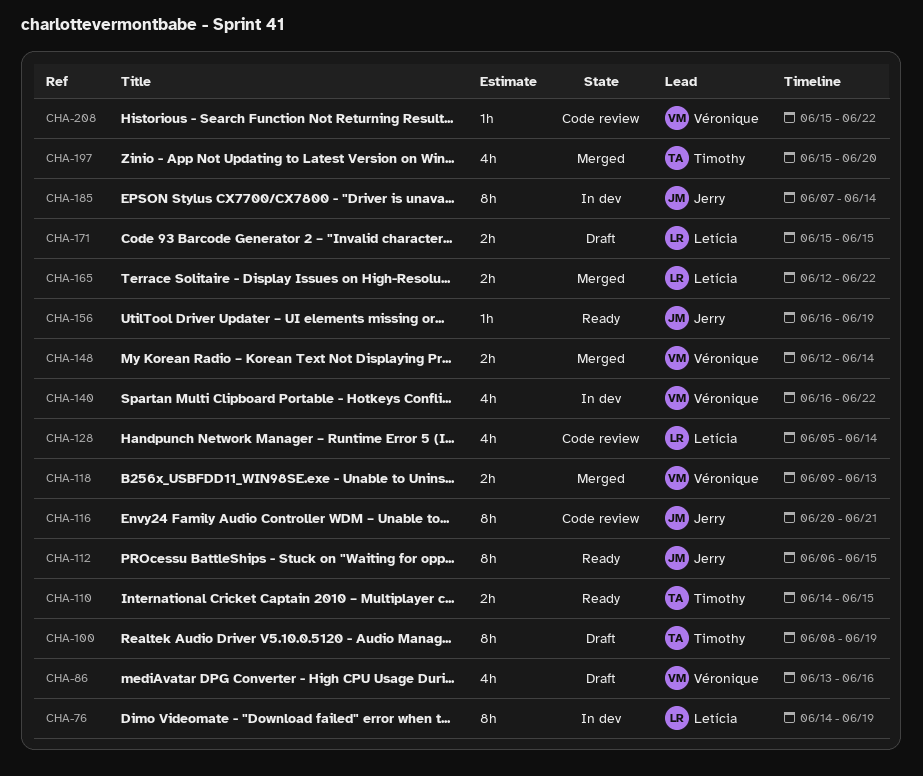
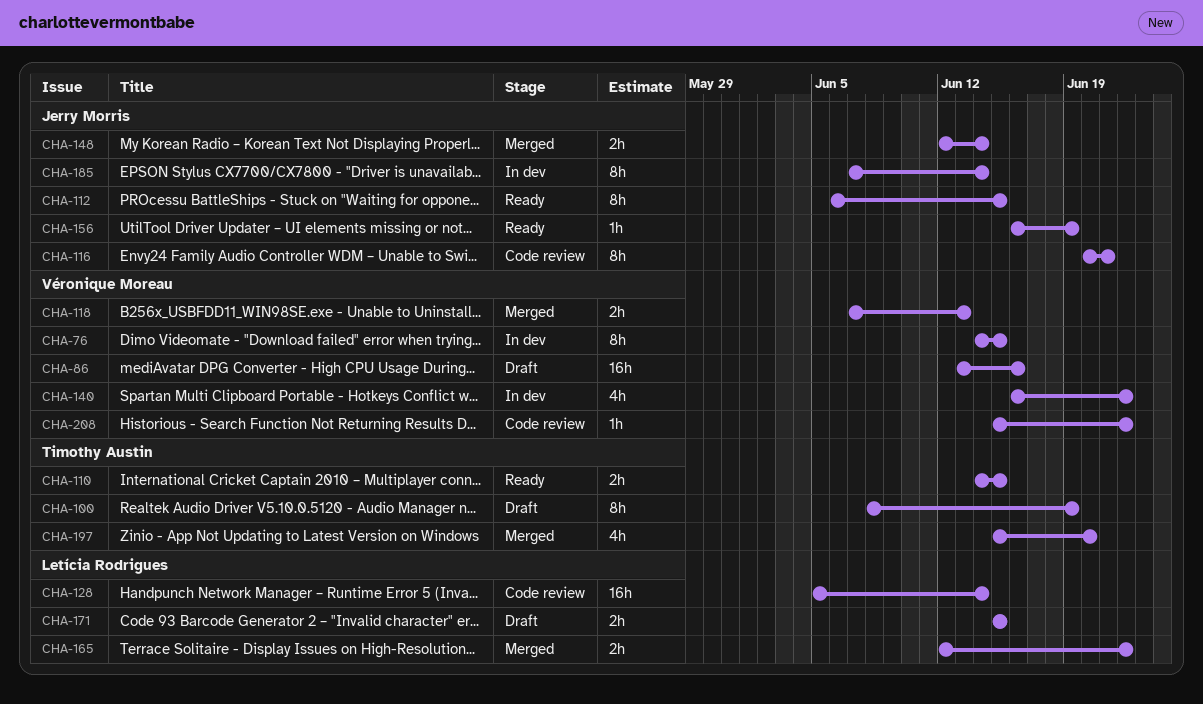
CHA-76, owner: Letícia Rodrigues -> Véronique Moreau
CHA-76, due: Jun 19 -> Jun 15
CHA-86, estimate: 4h -> 16h
CHA-118, start: Jun 9 -> Jun 7
CHA-128, estimate: 4h -> 16h
CHA-148, owner: Véronique Moreau -> Jerry Morris

